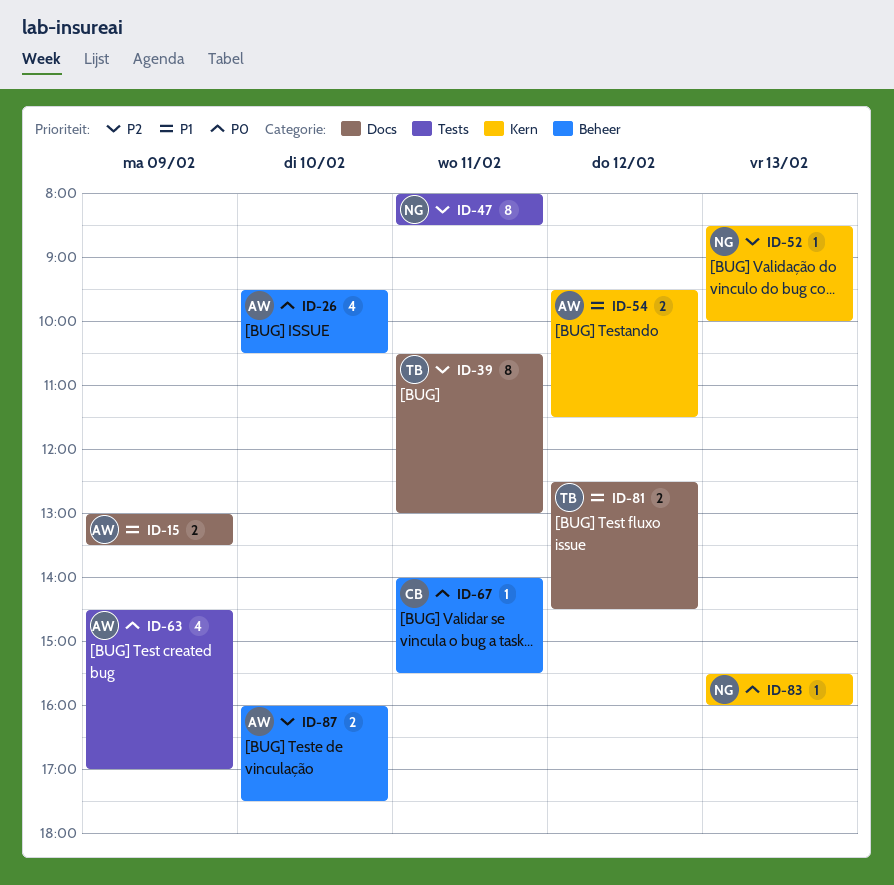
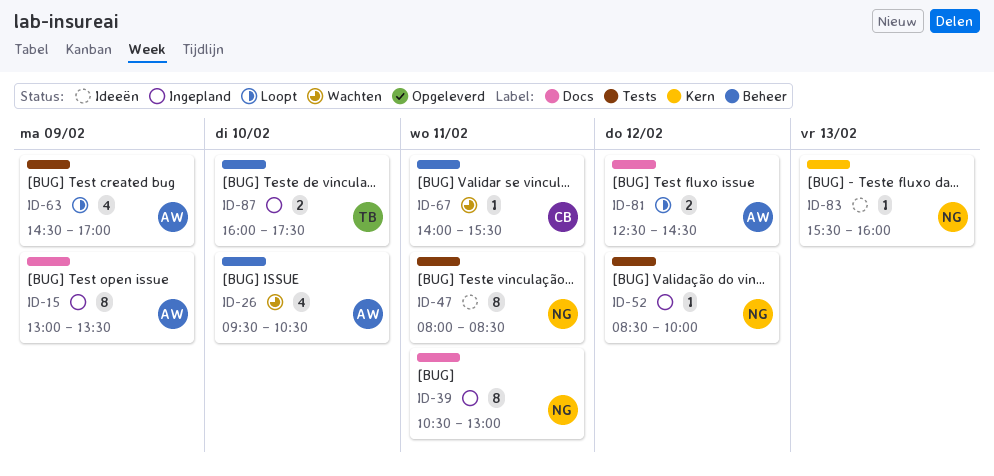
ID-15, estimate: 2 -> 8
ID-39, owner: TB -> NG
ID-52, label: Kern -> Tests
ID-52, day: Feb 13 -> Feb 12
ID-54: present -> none
ID-81, owner: TB -> AW
ID-87, owner: AW -> TB

